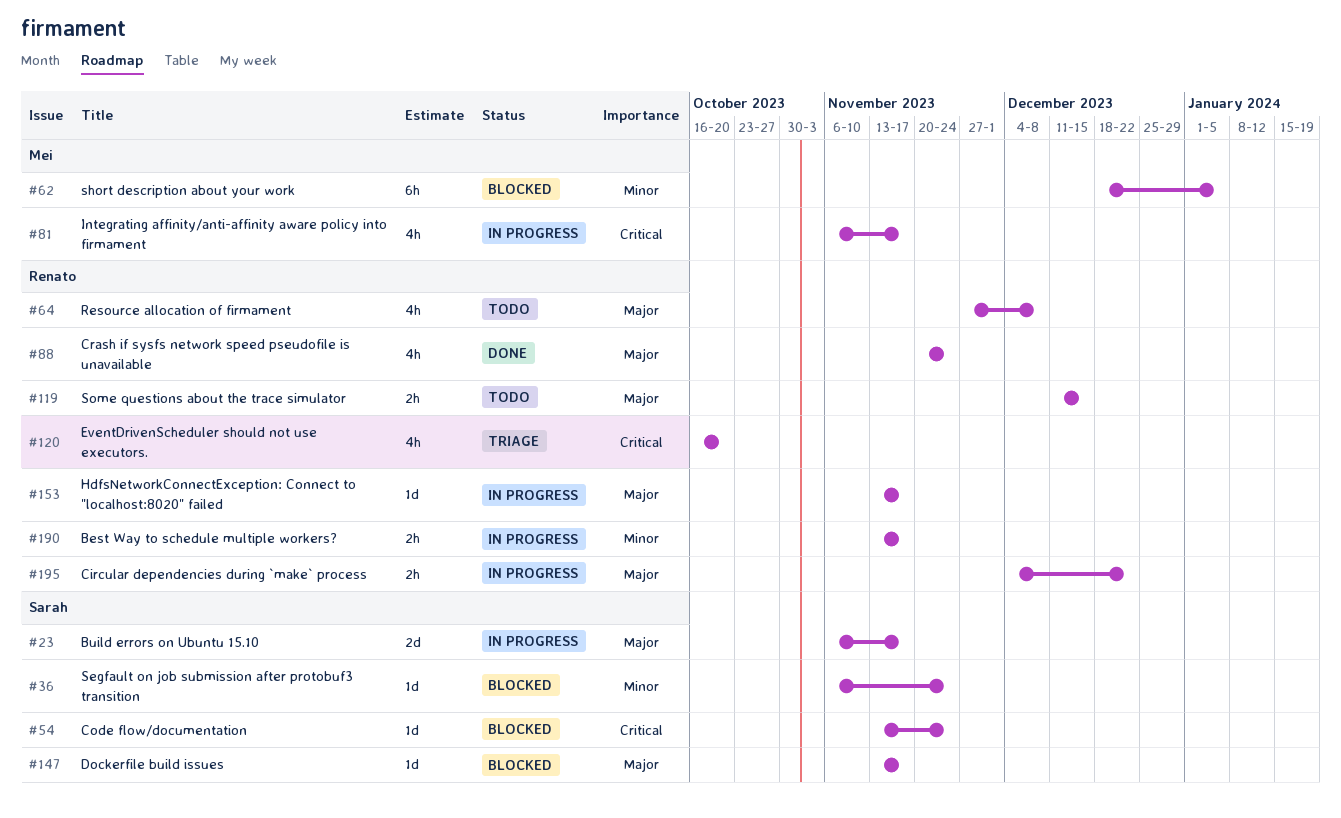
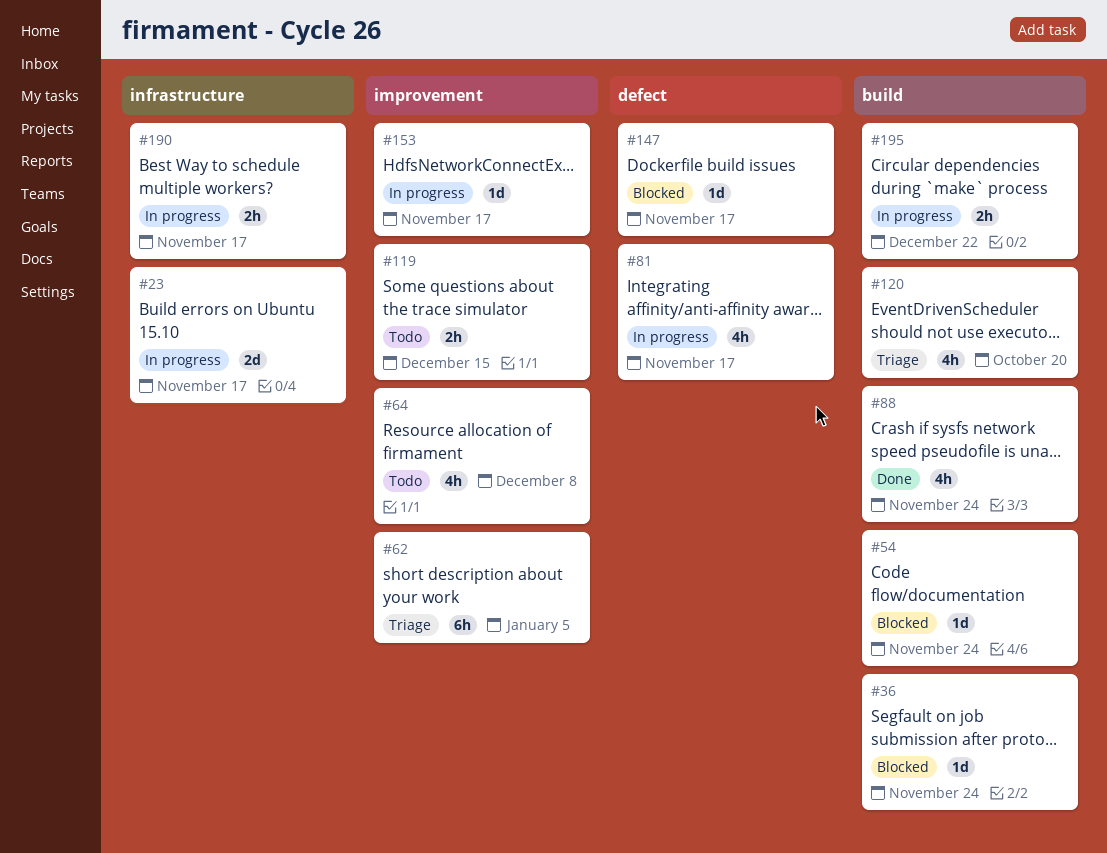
#62, status: Blocked -> Triage

